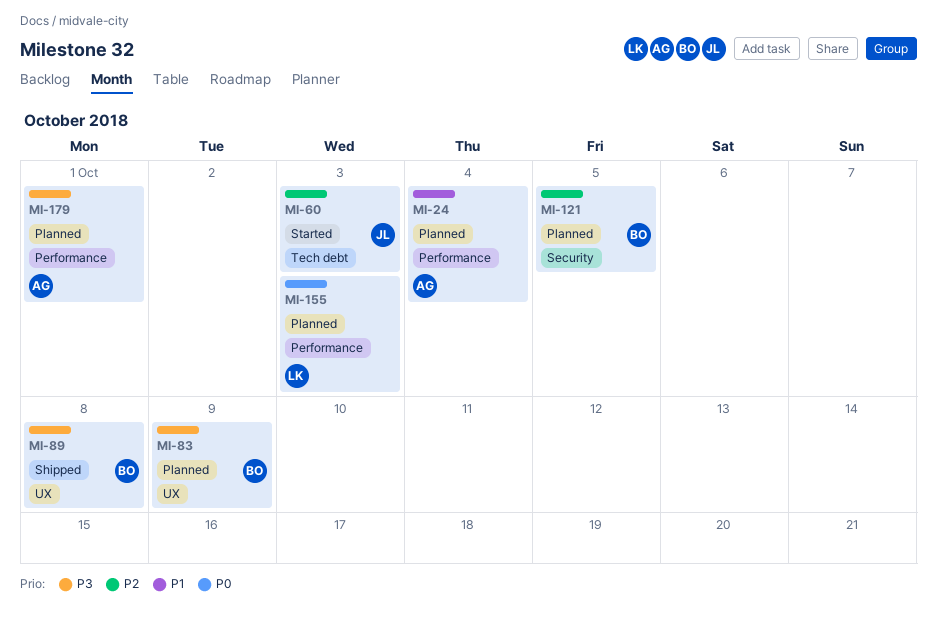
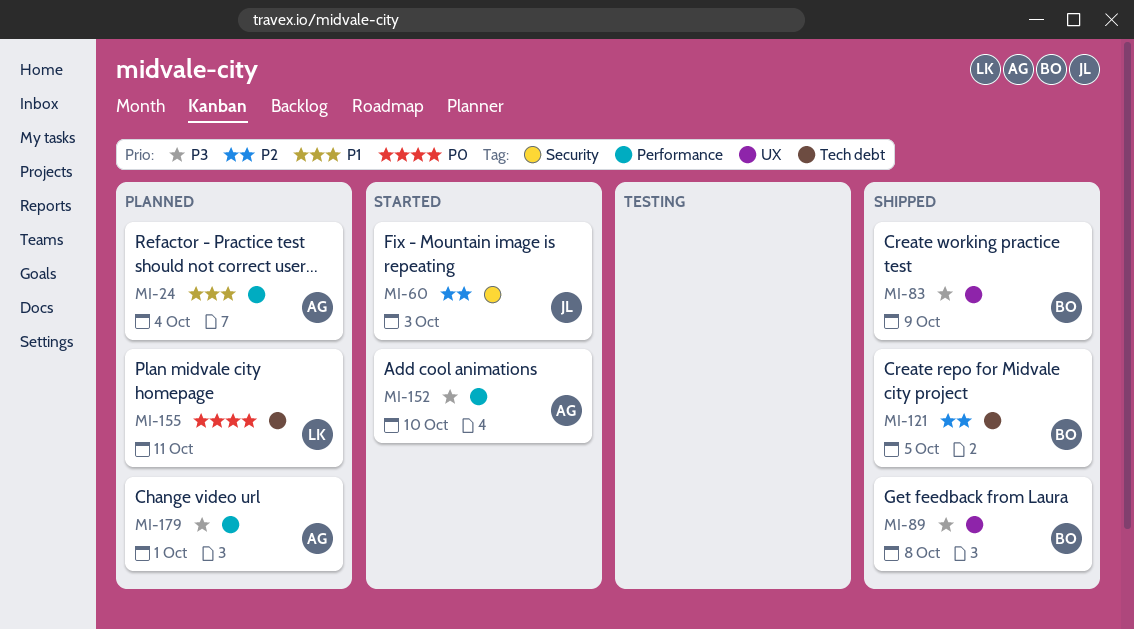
MI-60, label: Tech debt -> Security
MI-83, status: Planned -> Shipped
MI-121, status: Planned -> Shipped
MI-121, label: Security -> Tech debt
MI-152: none -> present
MI-155, label: Performance -> Tech debt
MI-155, due: Oct 3 -> Oct 11

